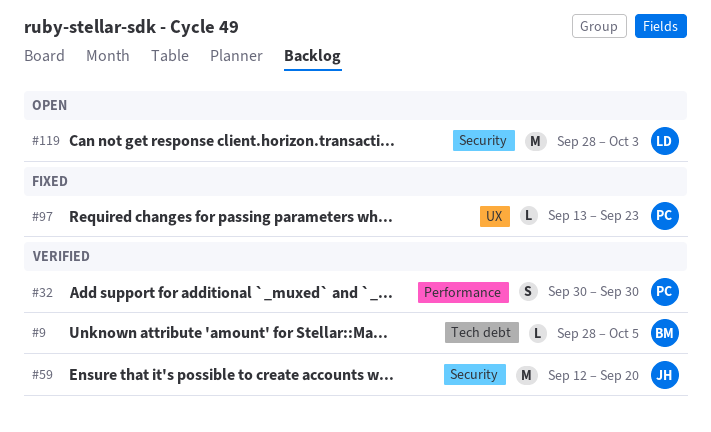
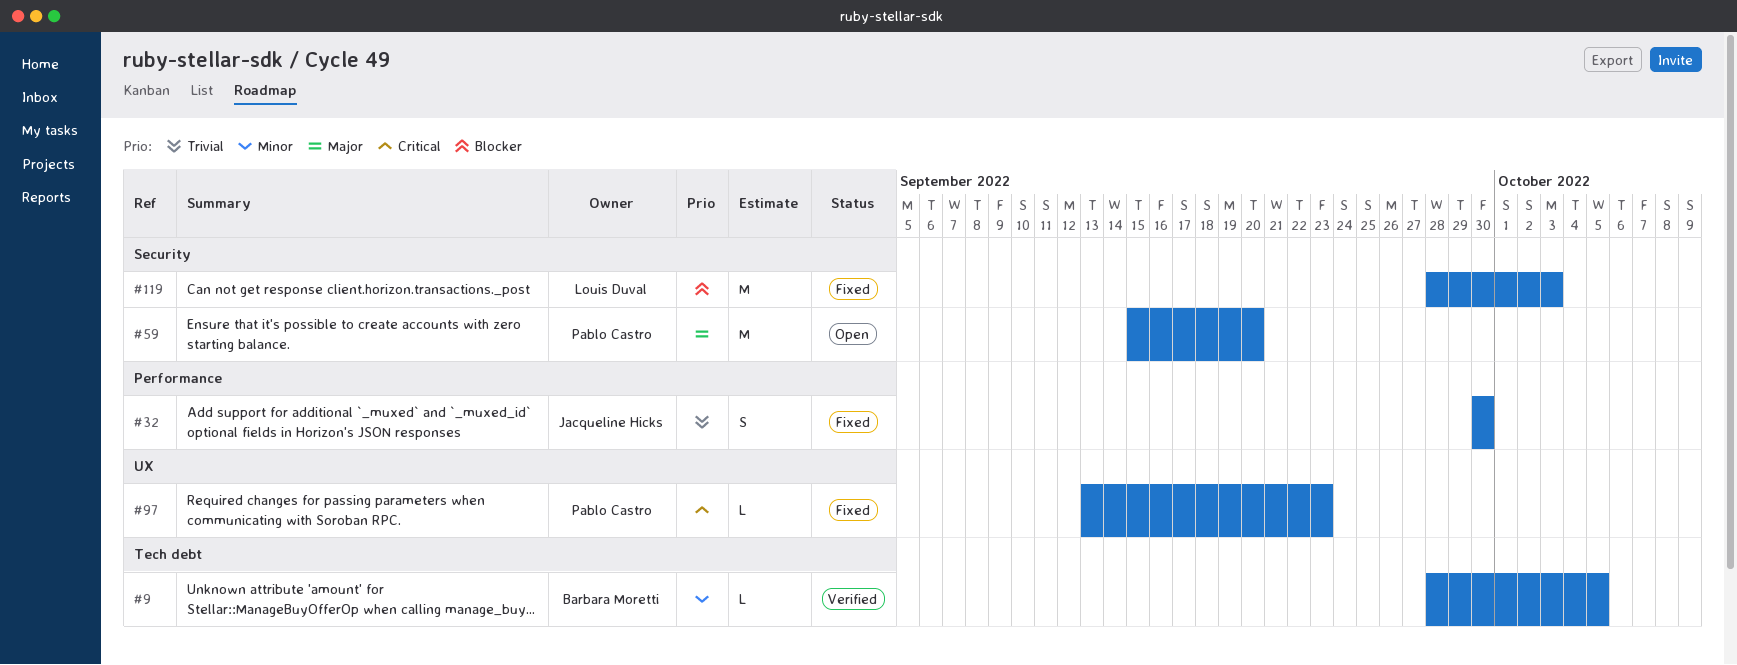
#32, status: Verified -> Fixed
#32, owner: Pablo Castro -> Jacqueline Hicks
#59, status: Verified -> Open
#59, owner: Jacqueline Hicks -> Pablo Castro
#59, start: Sep 12 -> Sep 15
#119, status: Open -> Fixed

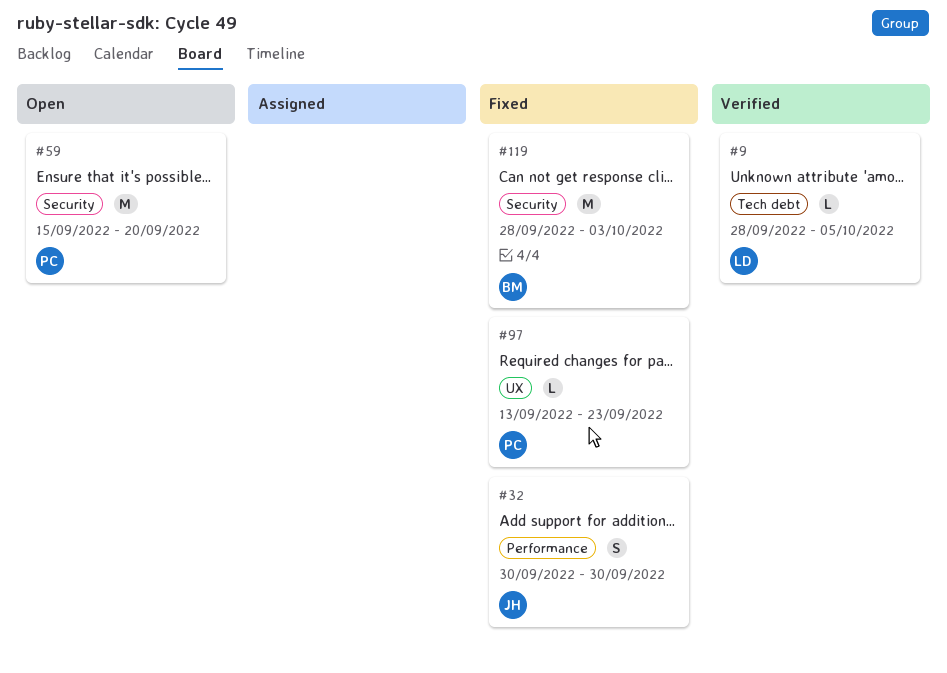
#9, owner: Barbara Moretti -> Louis Duval
#119, owner: Louis Duval -> Barbara Moretti

